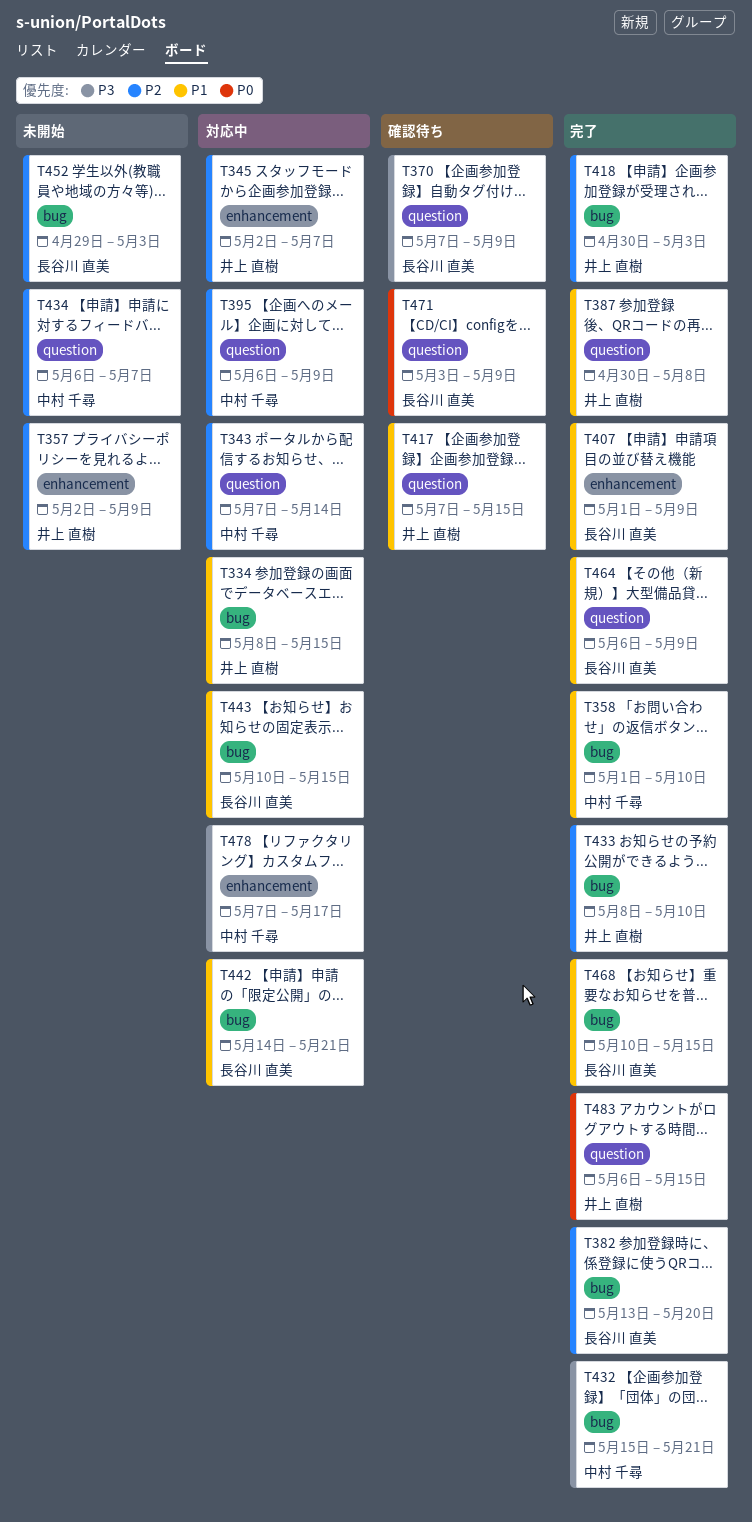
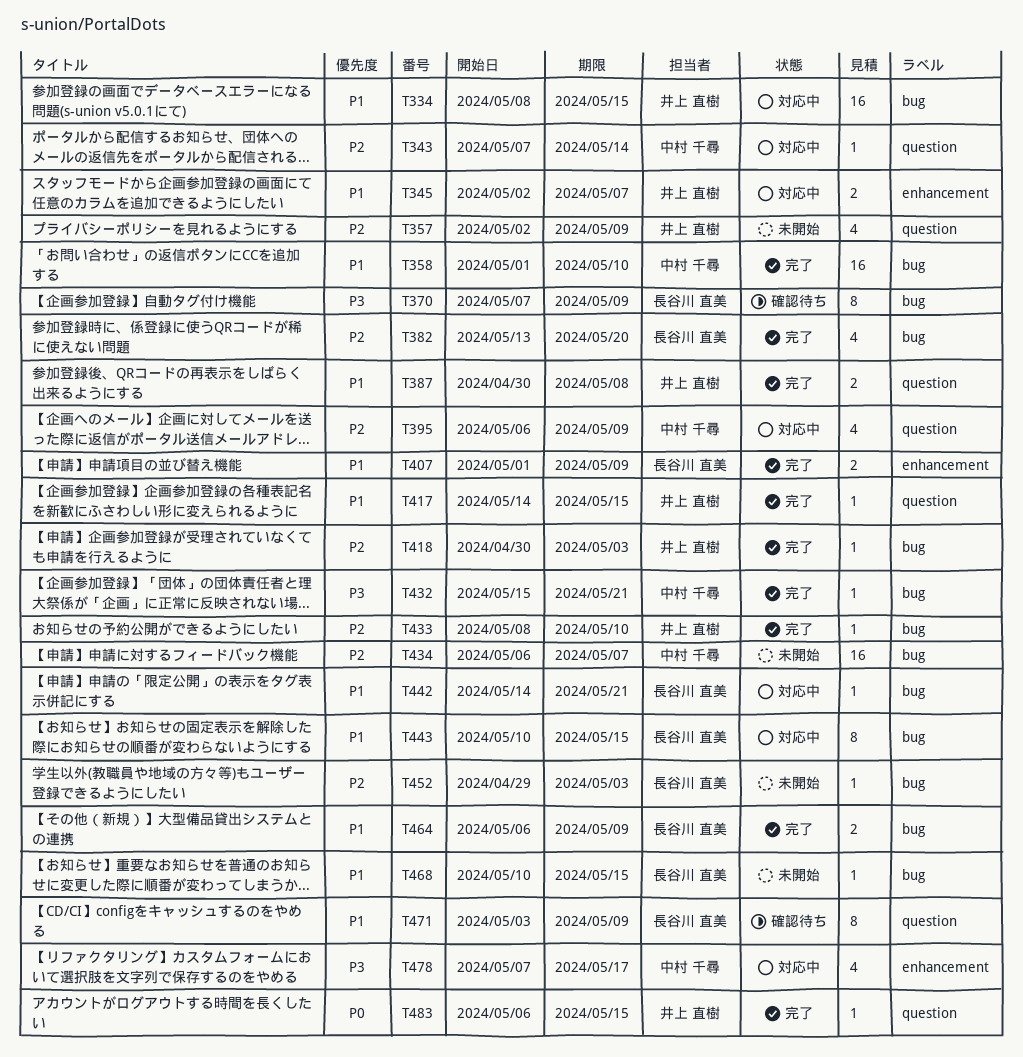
T345, priority: P2 -> P1
T357, label: enhancement -> question
T370, label: question -> bug
T417, status: 確認待ち -> 完了
T417, start: May 7 -> May 14
T434, label: question -> bug
T464, label: question -> bug
T468, status: 完了 -> 未開始
T471, priority: P0 -> P1

